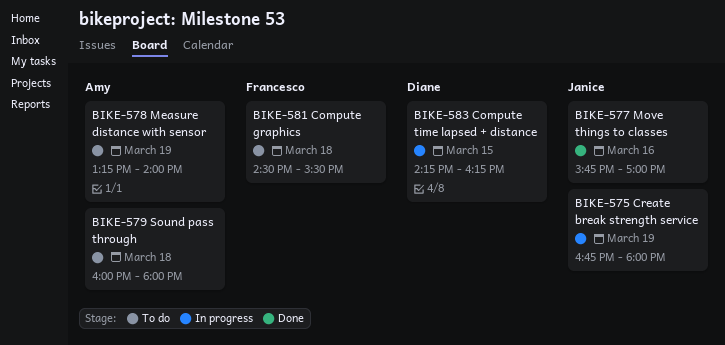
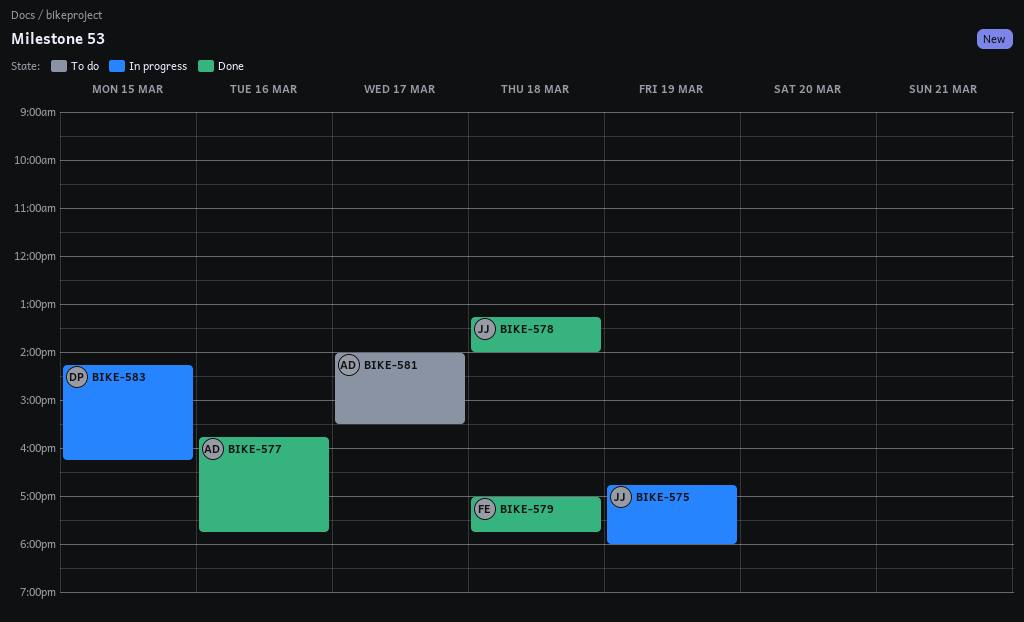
BIKE-577, owner: Janice -> Amy
BIKE-577, ends: 17:00 -> 17:45
BIKE-578, status: To do -> Done
BIKE-578, owner: Amy -> Janice
BIKE-578, day: Mar 19 -> Mar 18
BIKE-579, status: To do -> Done
BIKE-579, owner: Amy -> Francesco
BIKE-579, begins: 16:00 -> 17:00
BIKE-579, ends: 18:00 -> 17:45
BIKE-581, owner: Francesco -> Amy
BIKE-581, day: Mar 18 -> Mar 17
BIKE-581, begins: 14:30 -> 14:00

